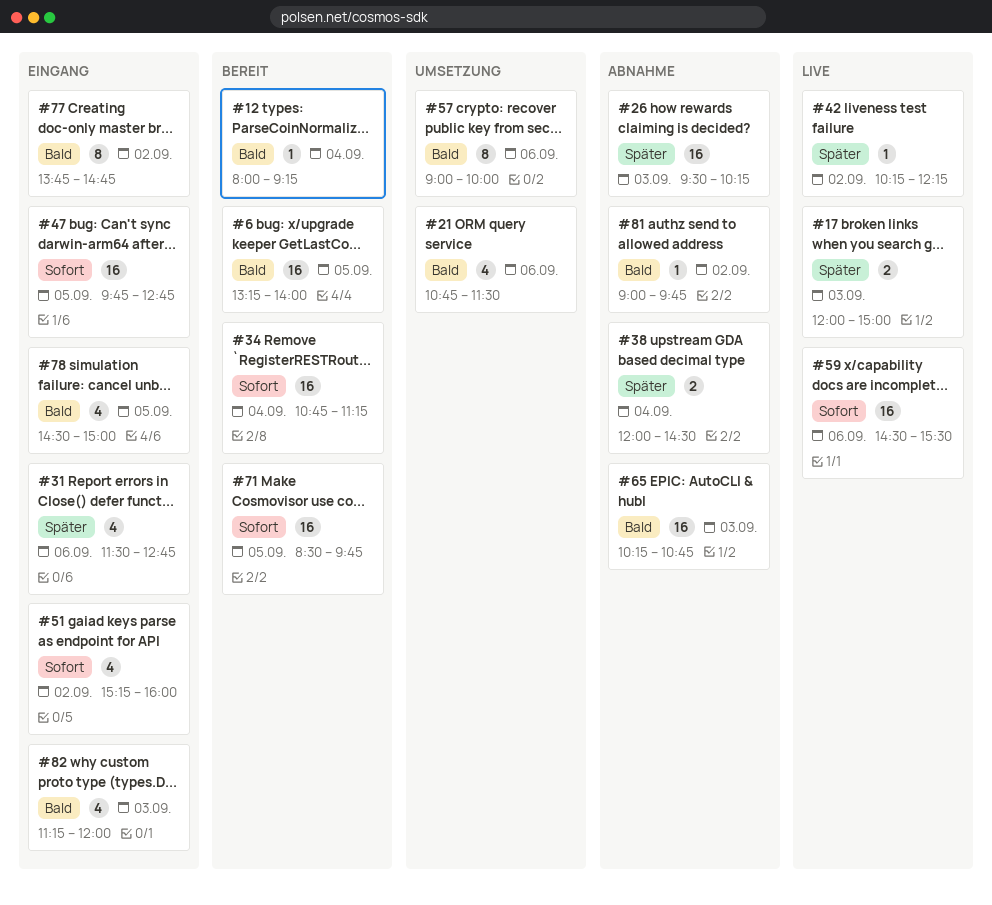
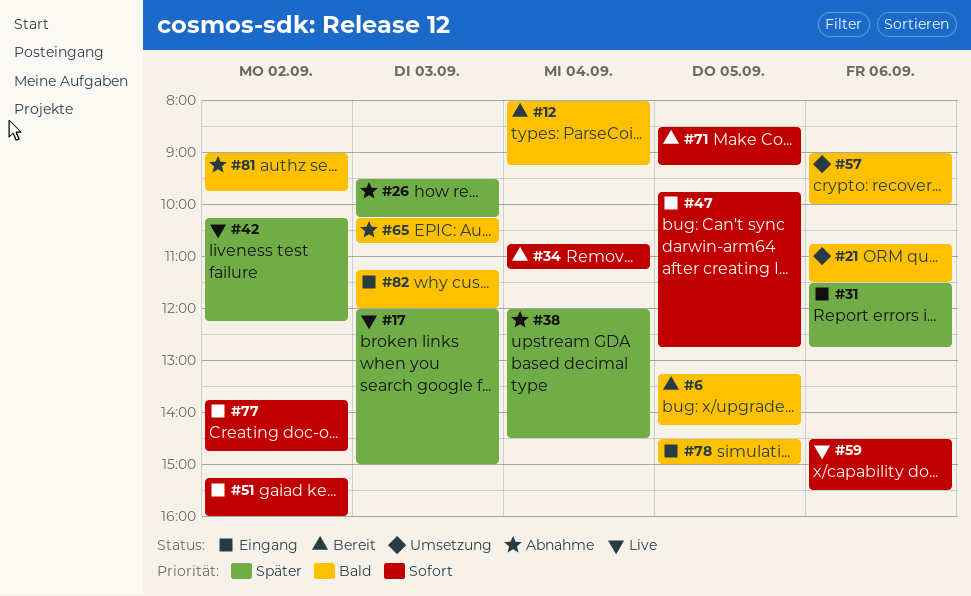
#6, ends: 14:00 -> 14:15
#71, ends: 09:45 -> 09:15
#77, priority: Bald -> Sofort

